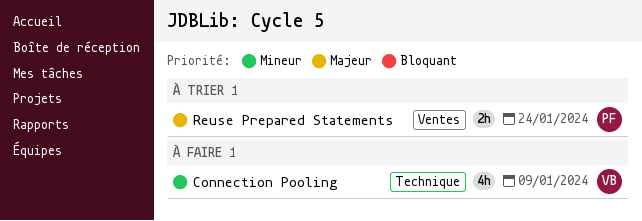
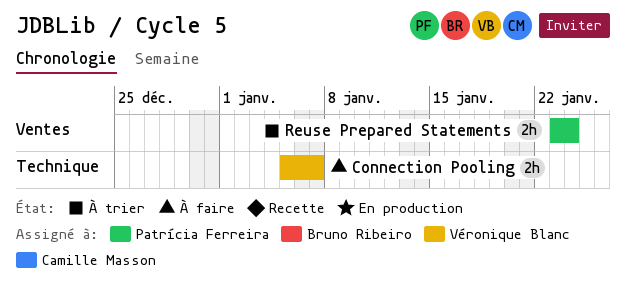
Connection Pooling, estimate: 4h -> 2h
Connection Pooling, due: Jan 9 -> Jan 7

